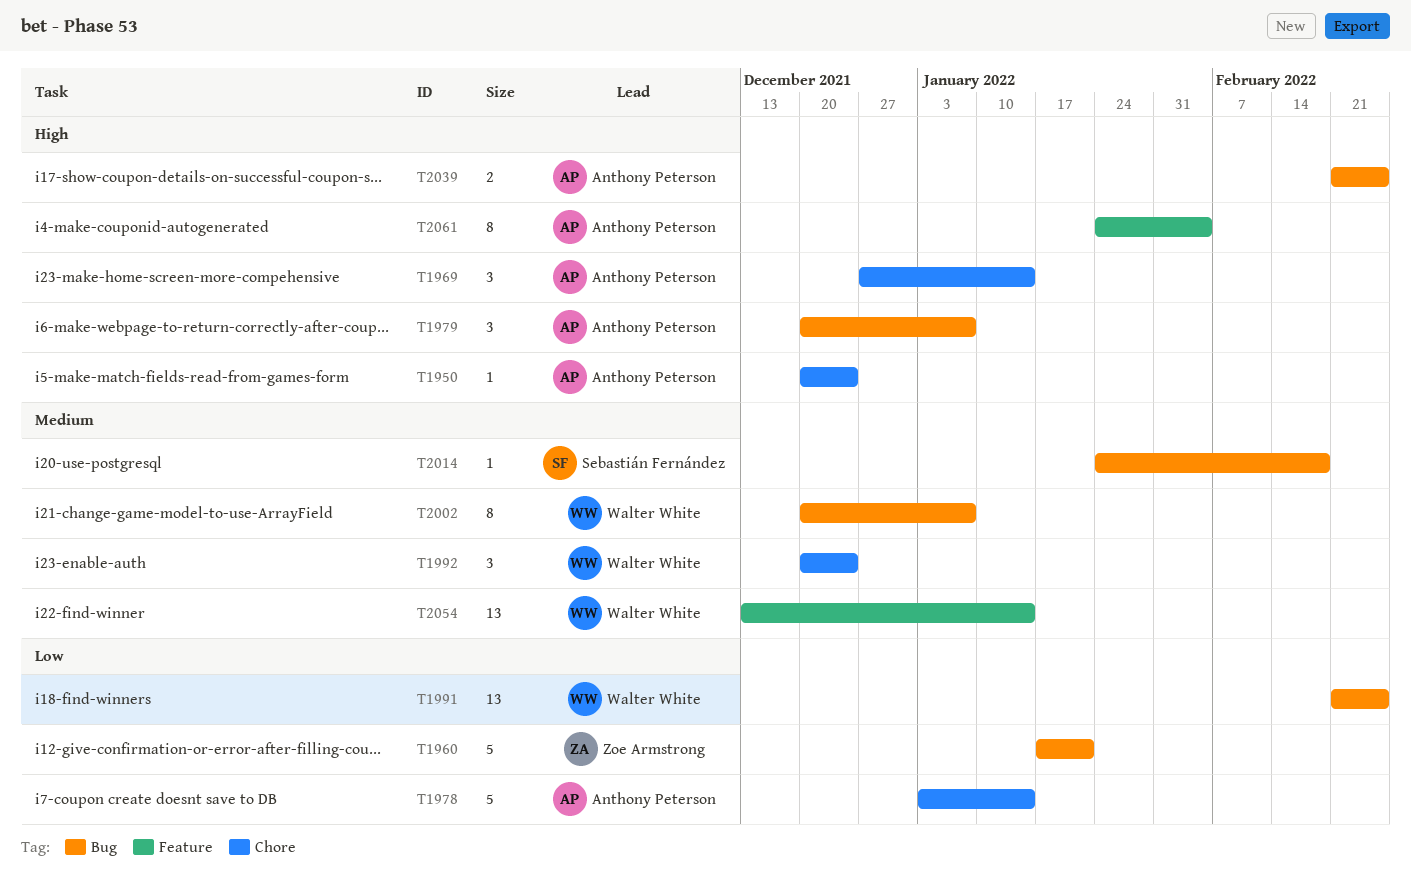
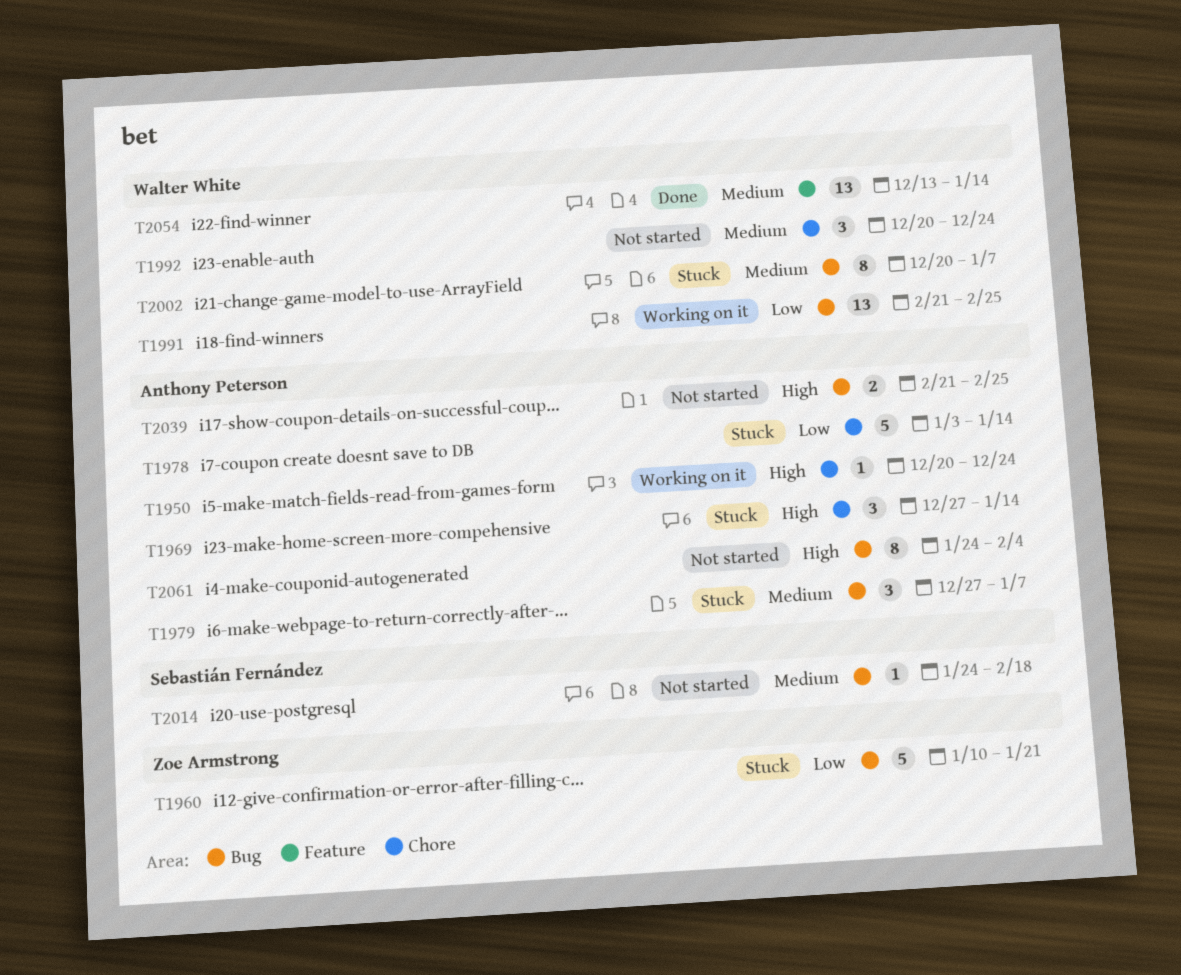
T1960, start: Jan 17 -> Jan 10
T1979, priority: High -> Medium
T1979, start: Dec 20 -> Dec 27
T2061, label: Feature -> Bug

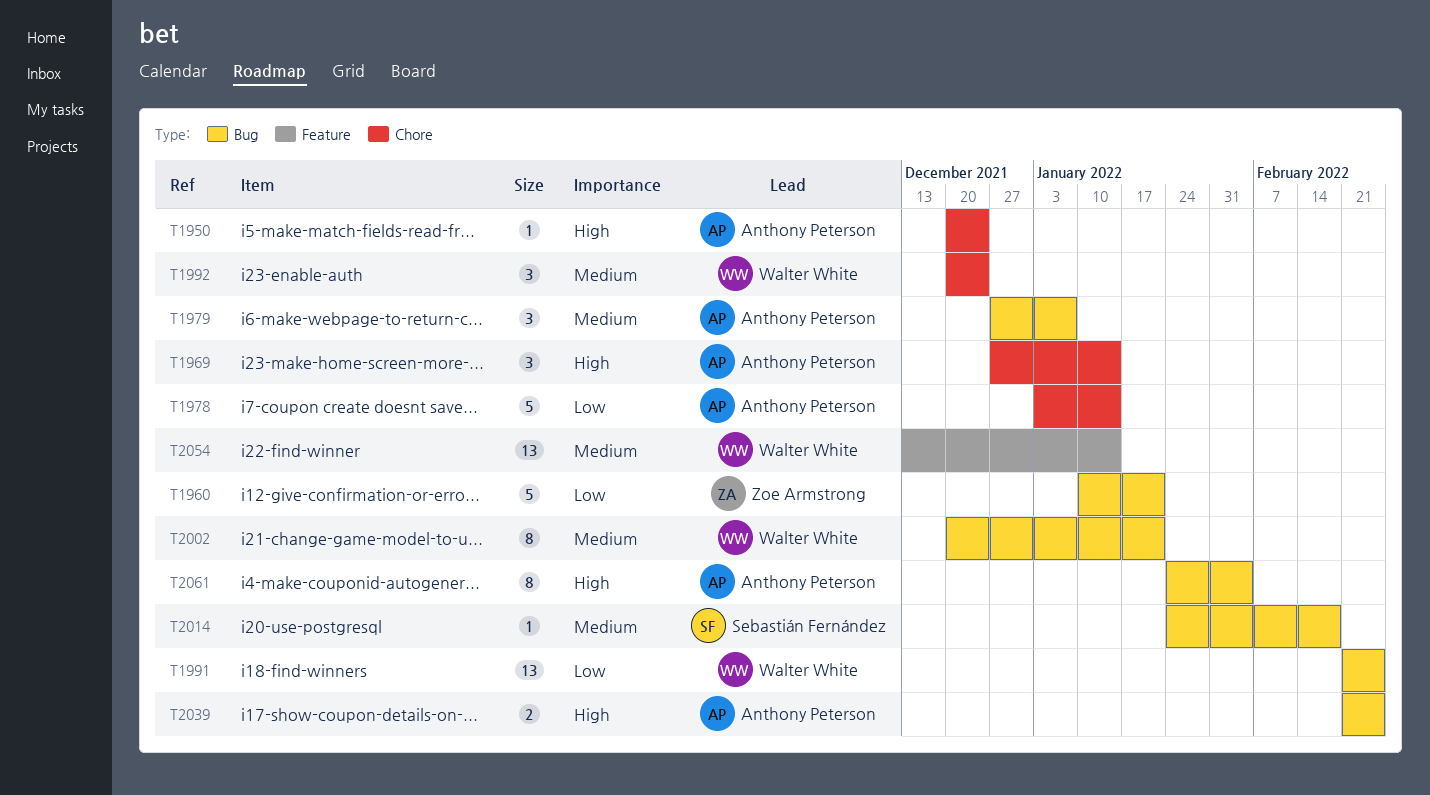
T2002, due: Jan 7 -> Jan 21

